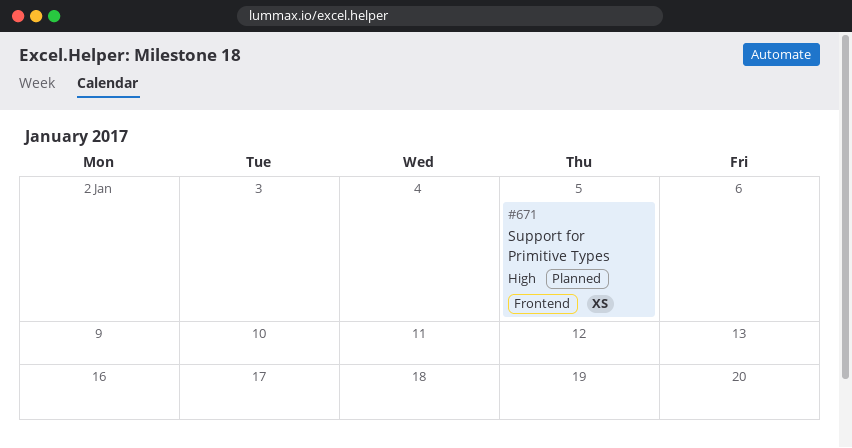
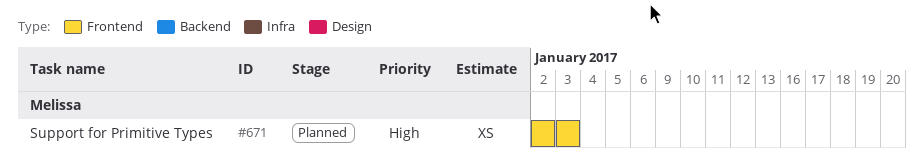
#671, due: Jan 5 -> Jan 3

